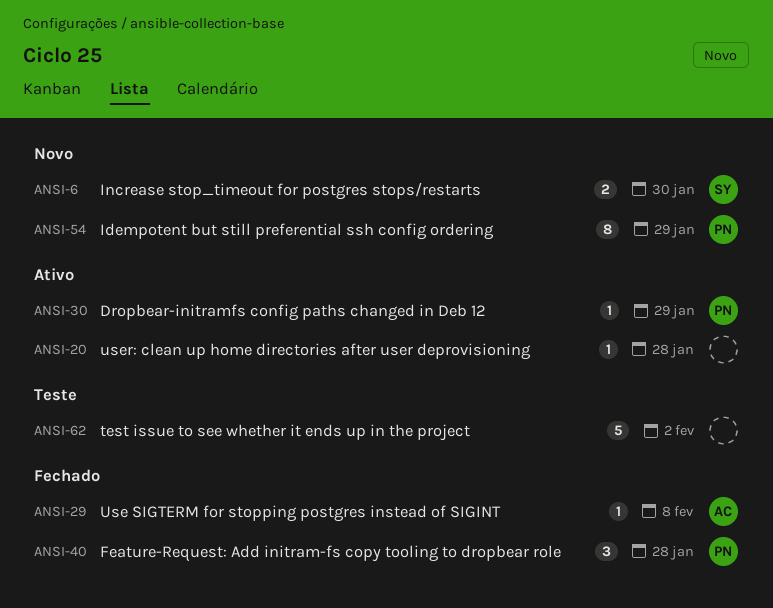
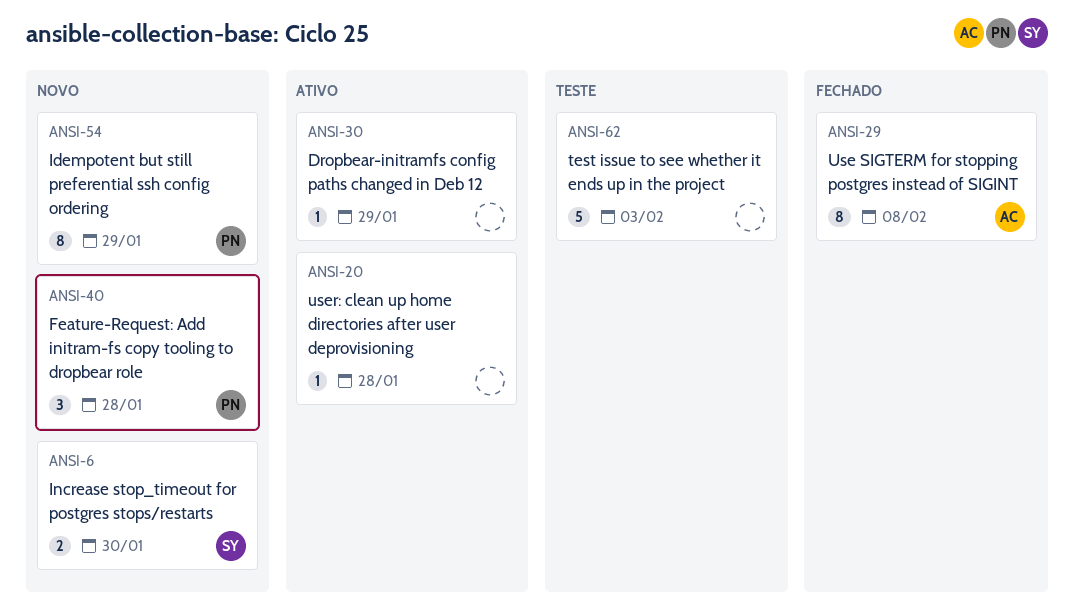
ANSI-29, estimate: 1 -> 8
ANSI-30, owner: PN -> none
ANSI-40, status: Fechado -> Novo
ANSI-62, due: Feb 2 -> Feb 3

